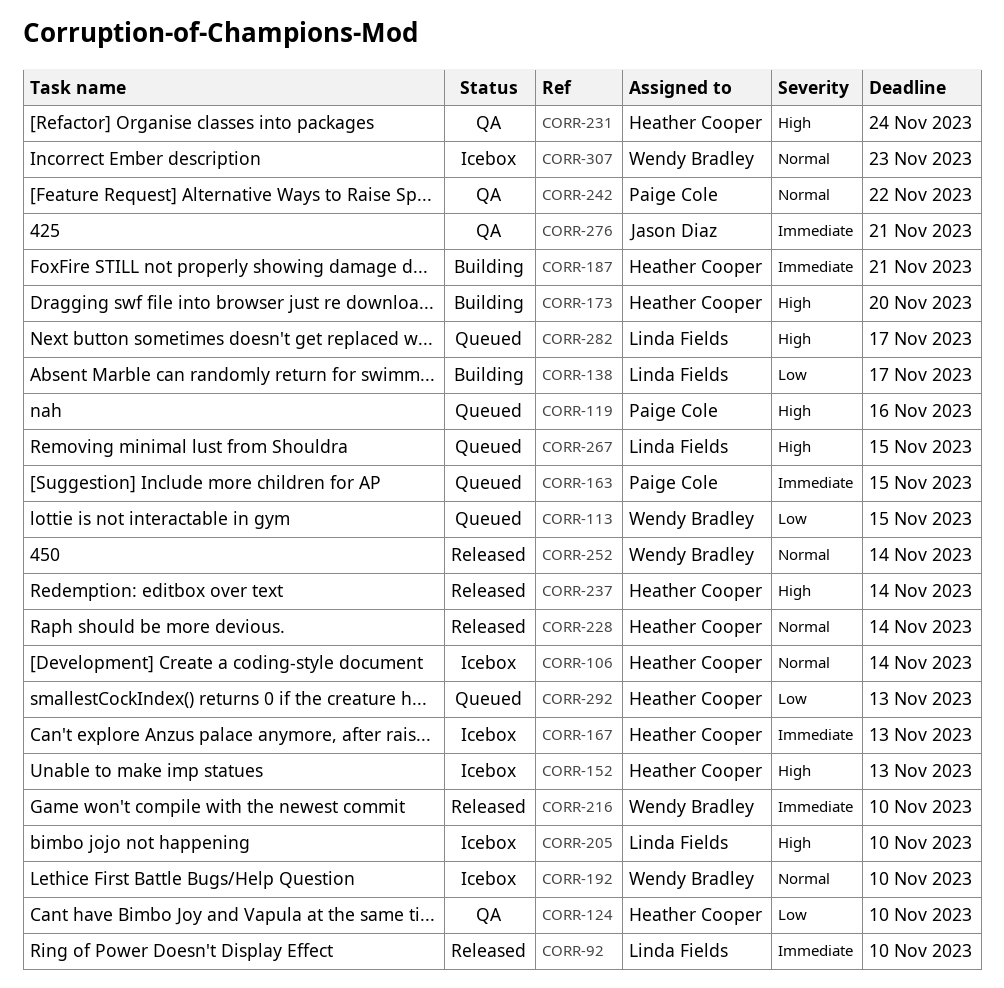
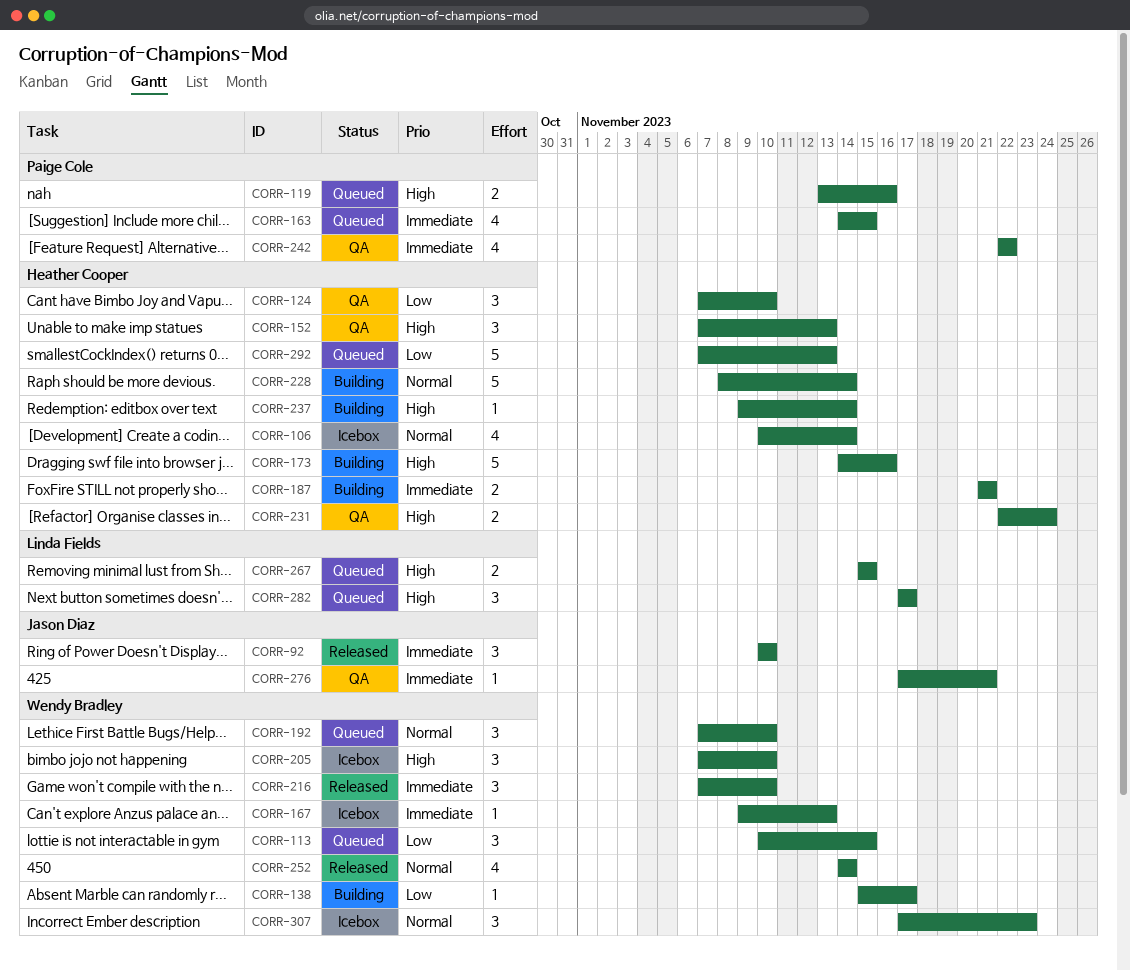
CORR-92, owner: Linda Fields -> Jason Diaz
CORR-138, owner: Linda Fields -> Wendy Bradley
CORR-152, status: Icebox -> QA
CORR-167, owner: Heather Cooper -> Wendy Bradley
CORR-173, due: Nov 20 -> Nov 16
CORR-192, status: Icebox -> Queued
CORR-205, owner: Linda Fields -> Wendy Bradley
CORR-228, status: Released -> Building
CORR-237, status: Released -> Building
CORR-242, priority: Normal -> Immediate

